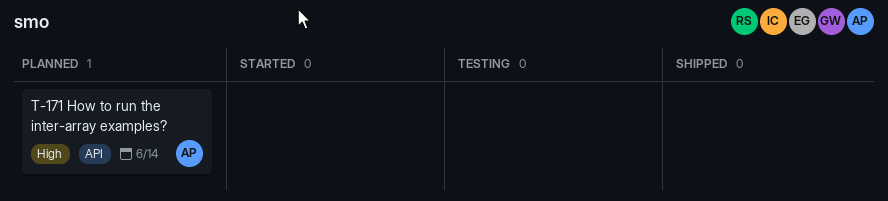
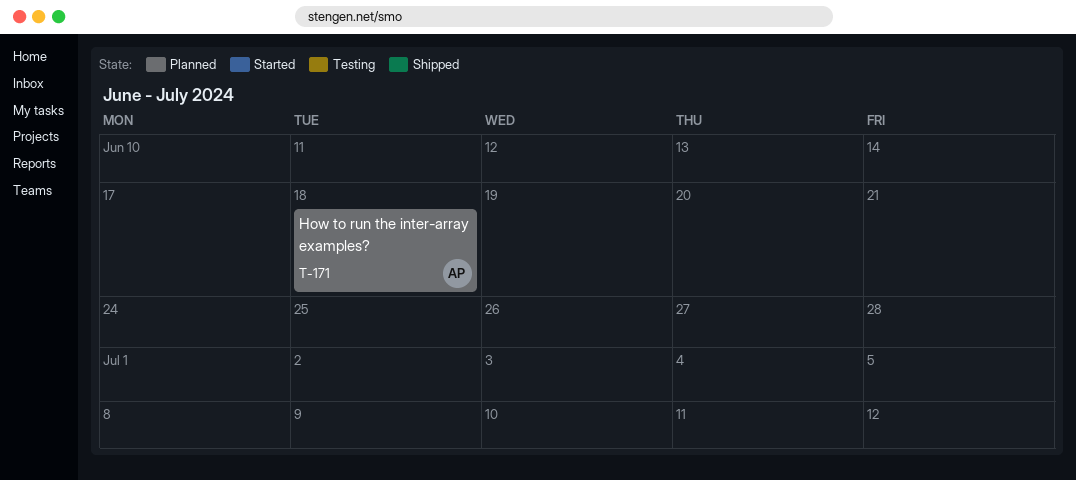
T-171, due: Jun 14 -> Jun 18

